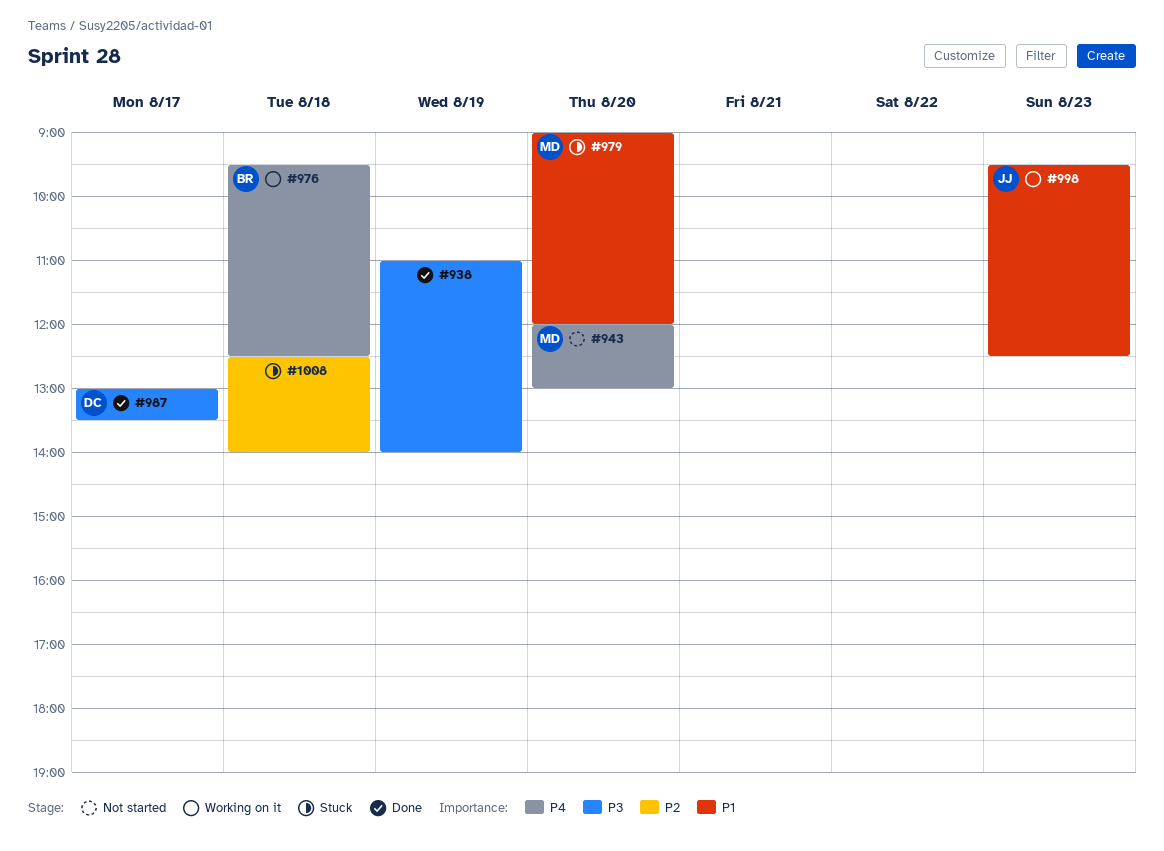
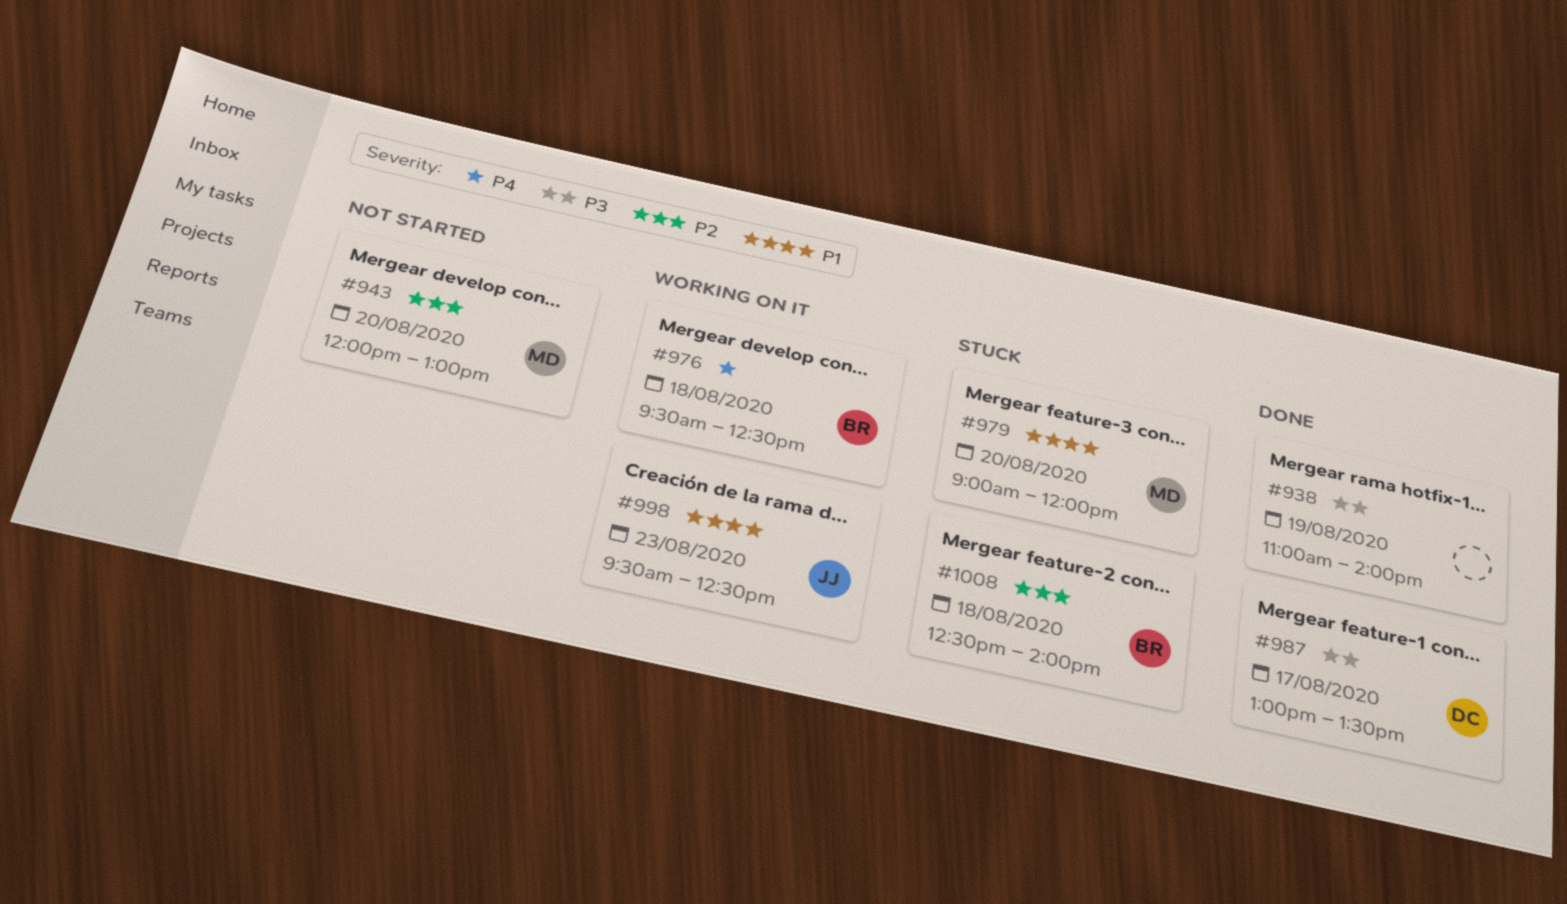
#943, priority: P4 -> P2
#1008, owner: none -> BR

